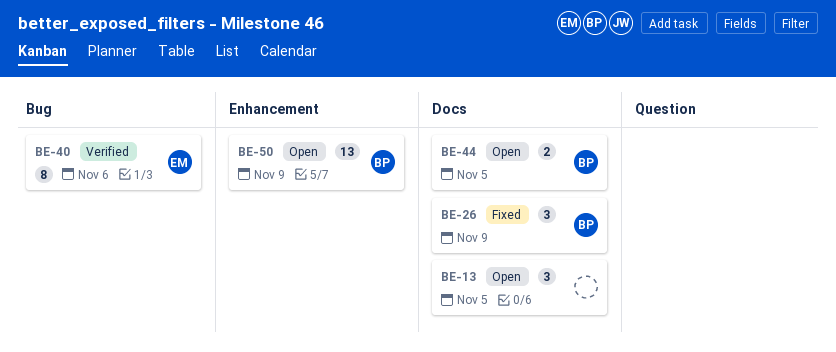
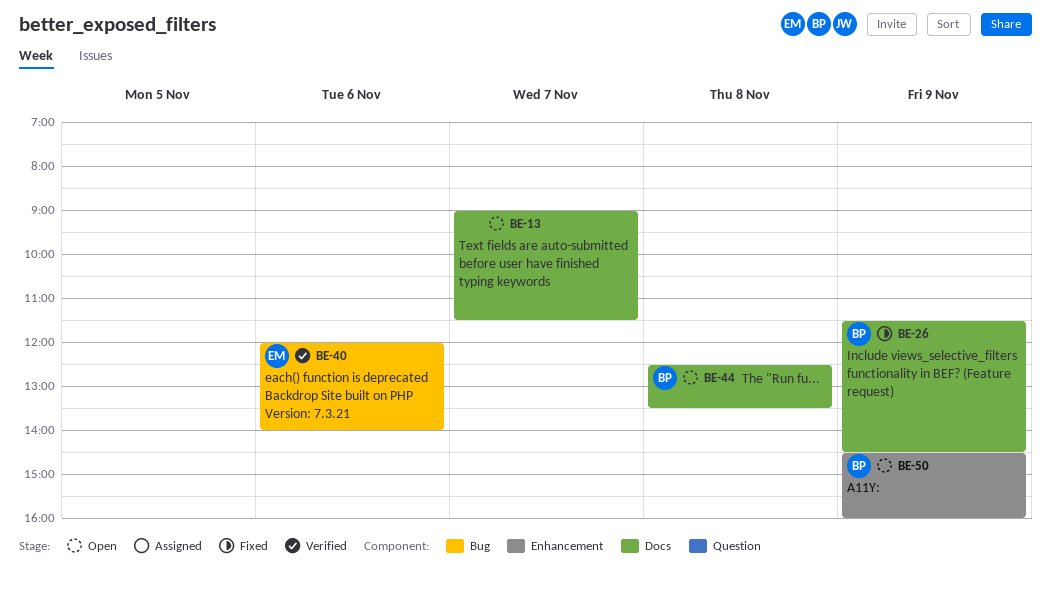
BE-13, day: Nov 5 -> Nov 7
BE-44, day: Nov 5 -> Nov 8

